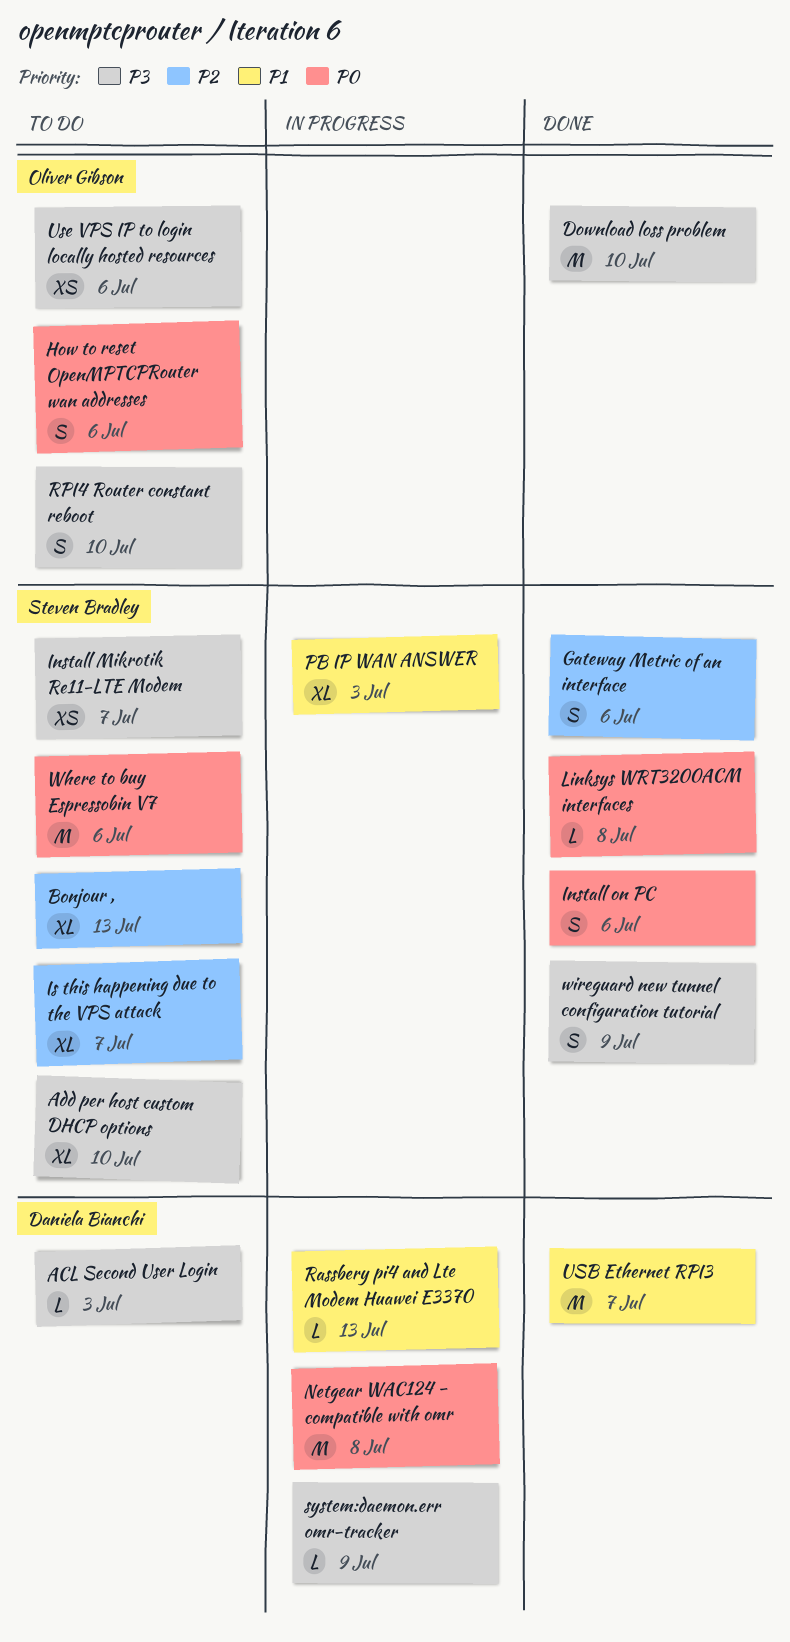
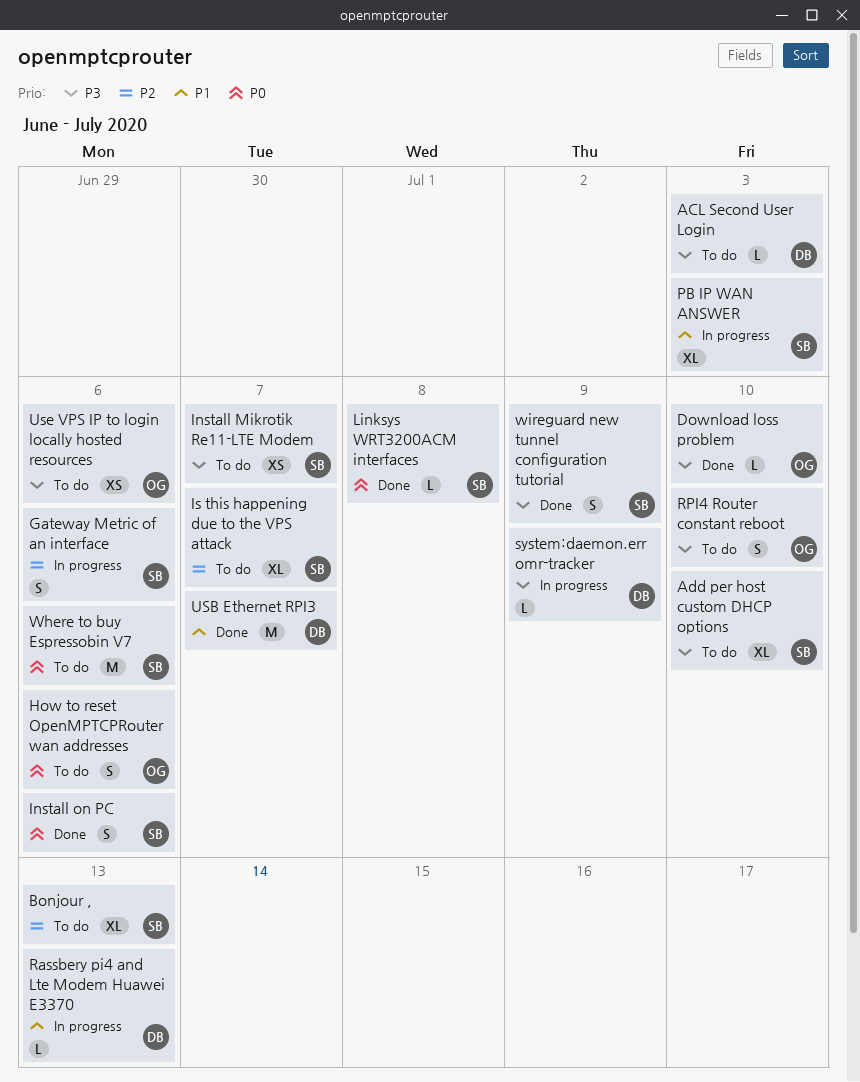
Download loss problem, estimate: M -> L
Gateway Metric of an interface, status: Done -> In progress
Netgear WAC124 - compatible with omr: present -> none

